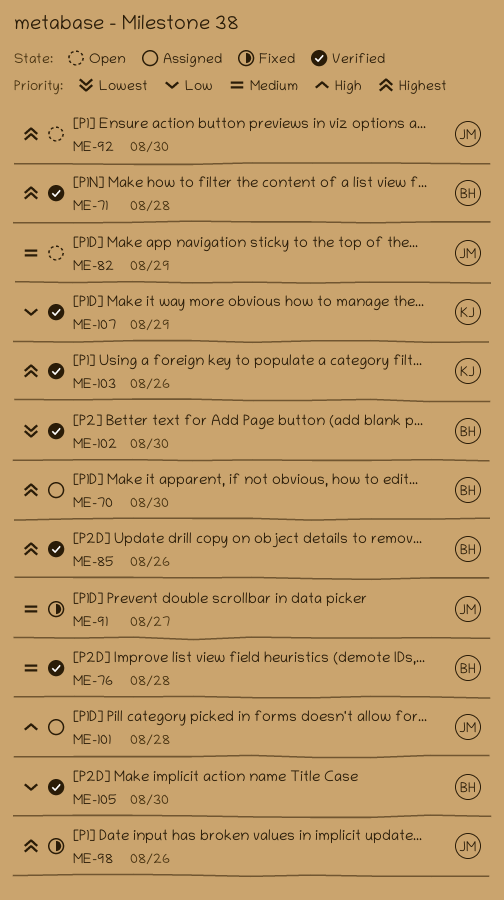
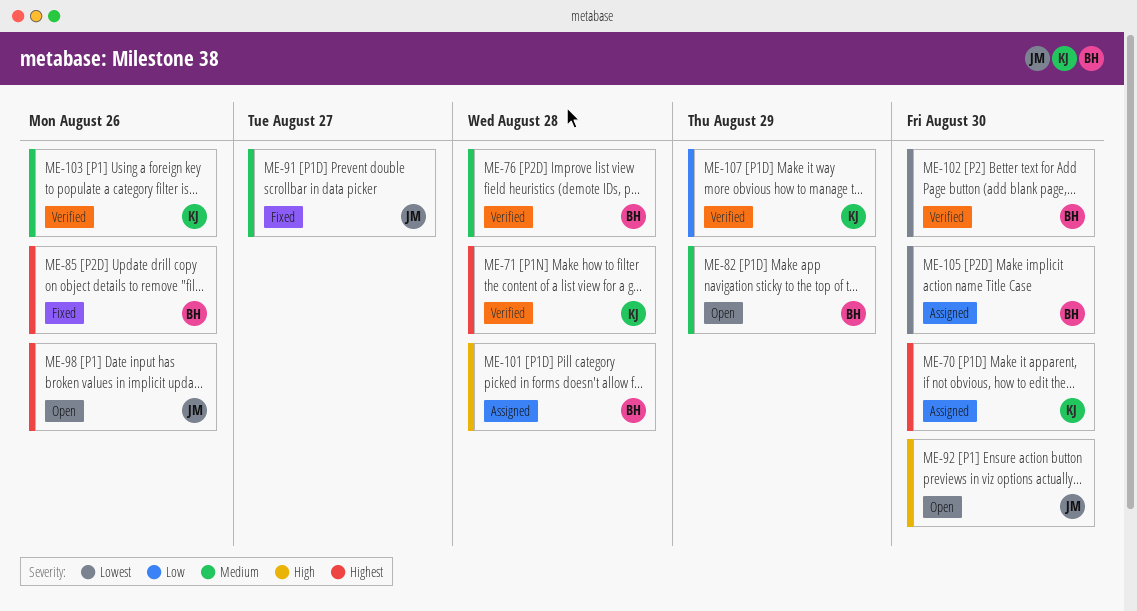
ME-70, owner: BH -> KJ
ME-71, owner: BH -> KJ
ME-82, owner: JM -> BH
ME-85, status: Verified -> Fixed
ME-92, priority: Highest -> High
ME-98, status: Fixed -> Open
ME-101, owner: JM -> BH
ME-103, priority: Highest -> Medium
ME-105, status: Verified -> Assigned
ME-105, priority: Low -> Lowest

